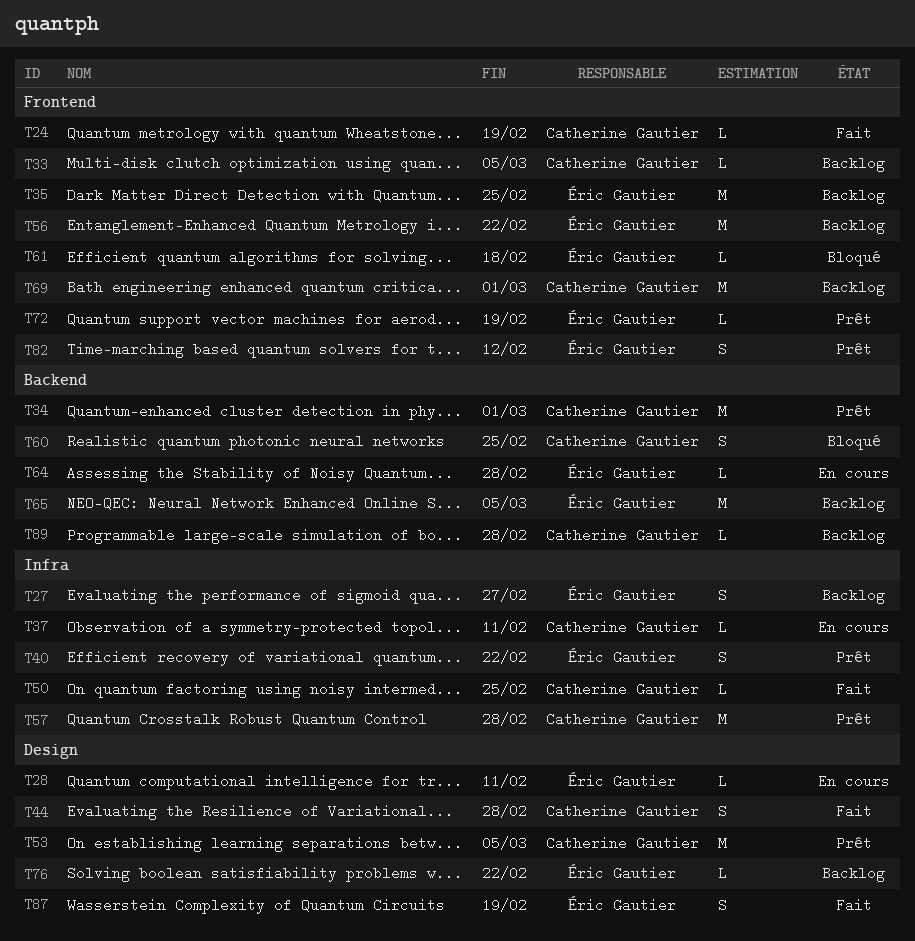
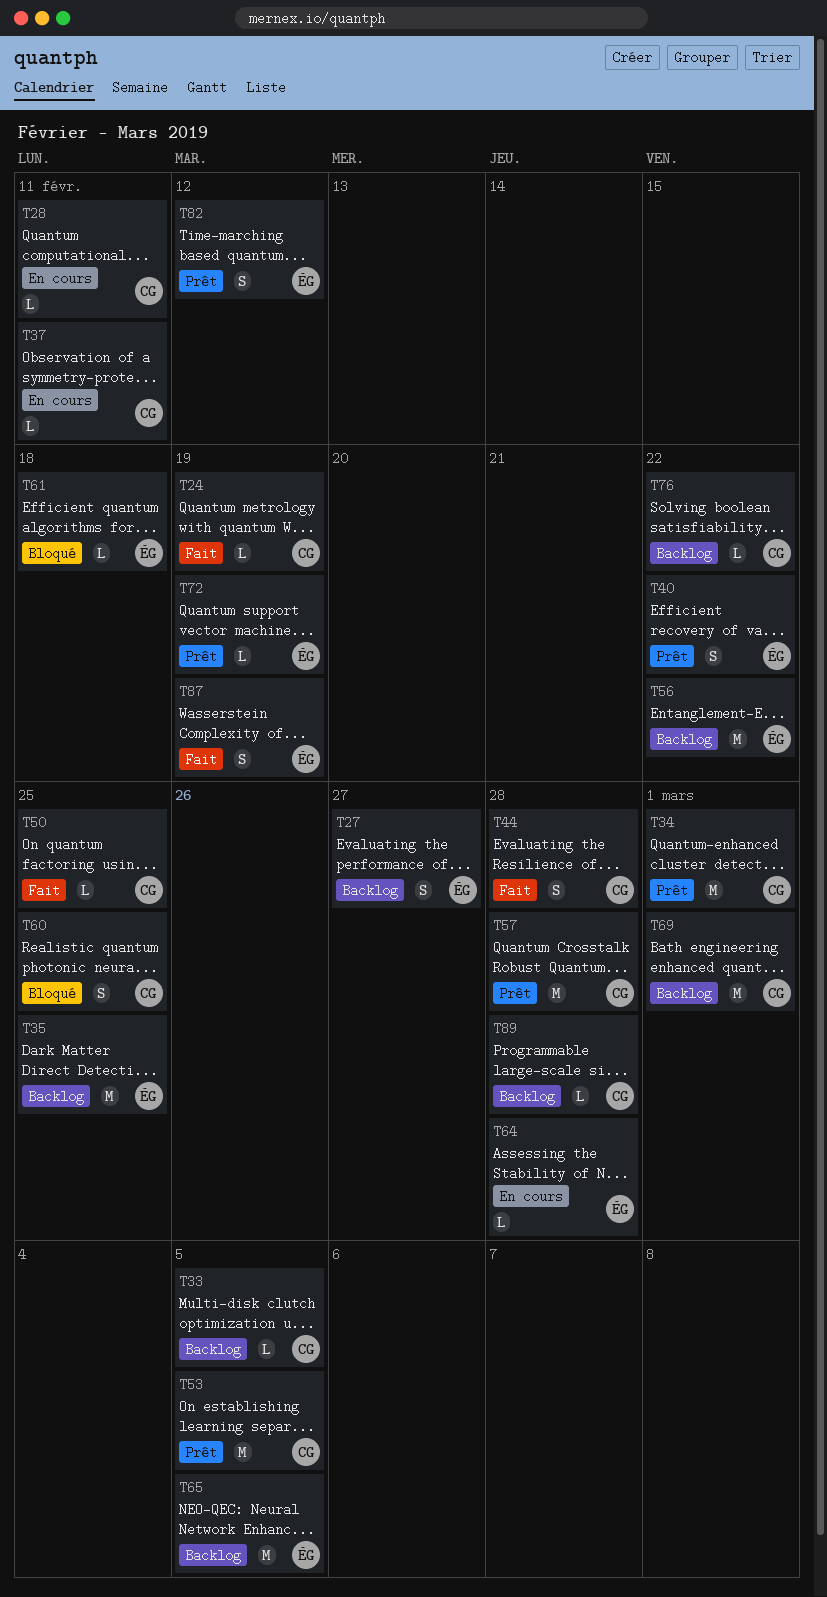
T28, owner: Éric Gautier -> Catherine Gautier
T76, owner: Éric Gautier -> Catherine Gautier

